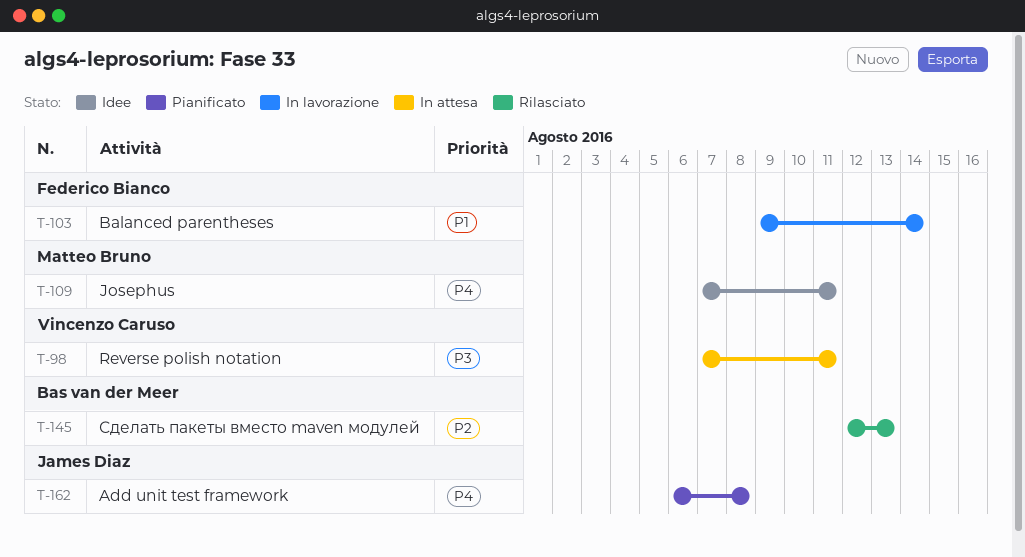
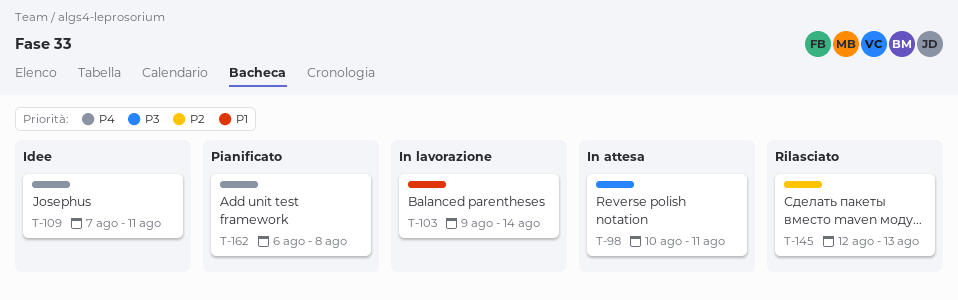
T-98, start: Aug 7 -> Aug 10

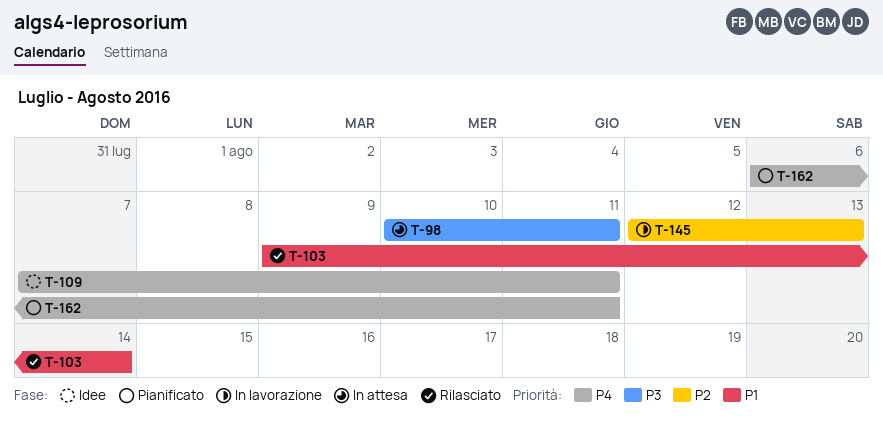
T-103, status: In lavorazione -> Rilasciato
T-145, status: Rilasciato -> In lavorazione
T-162, due: Aug 8 -> Aug 11

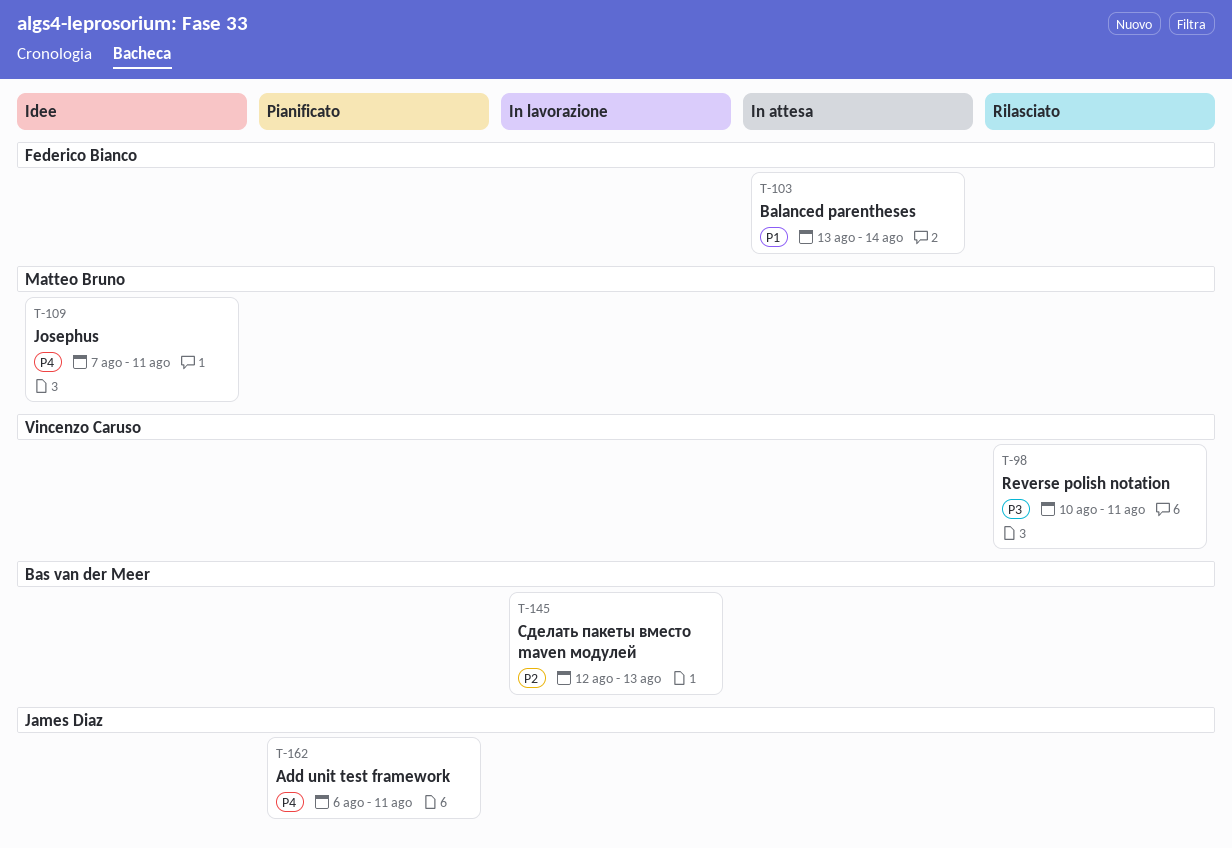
T-98, status: In attesa -> Rilasciato
T-103, status: Rilasciato -> In attesa
T-103, start: Aug 9 -> Aug 13

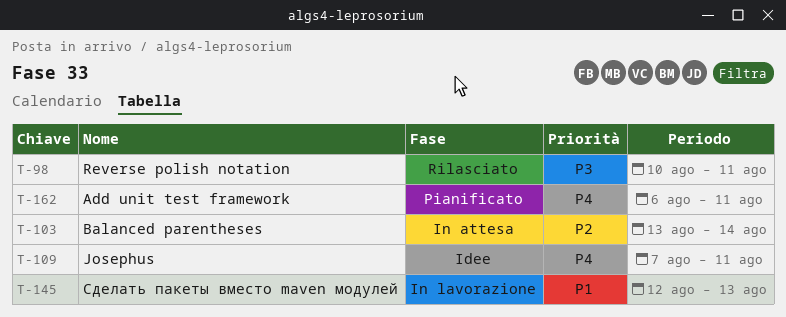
T-103, priority: P1 -> P2
T-145, priority: P2 -> P1

